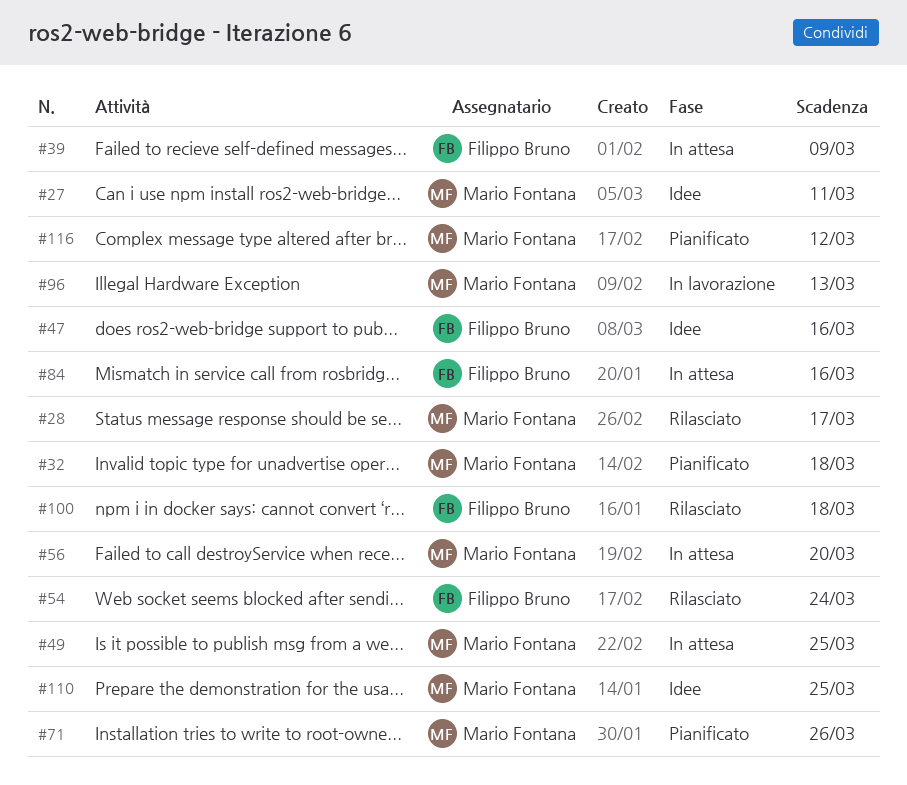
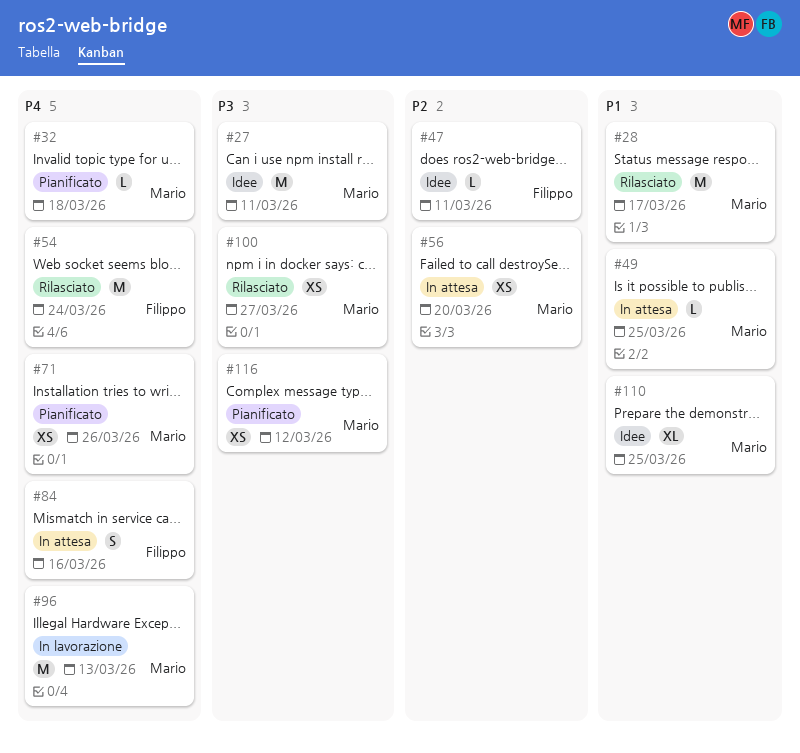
#39: present -> none
#47, due: Mar 16 -> Mar 11
#100, owner: Filippo Bruno -> Mario Fontana
#100, due: Mar 18 -> Mar 27

